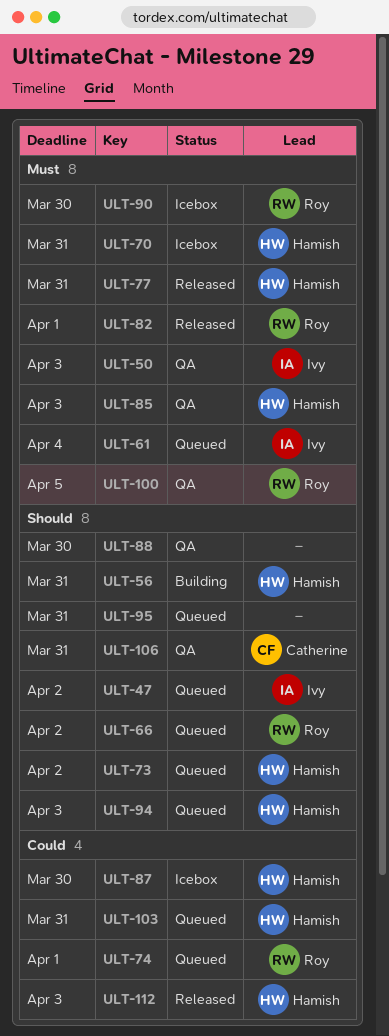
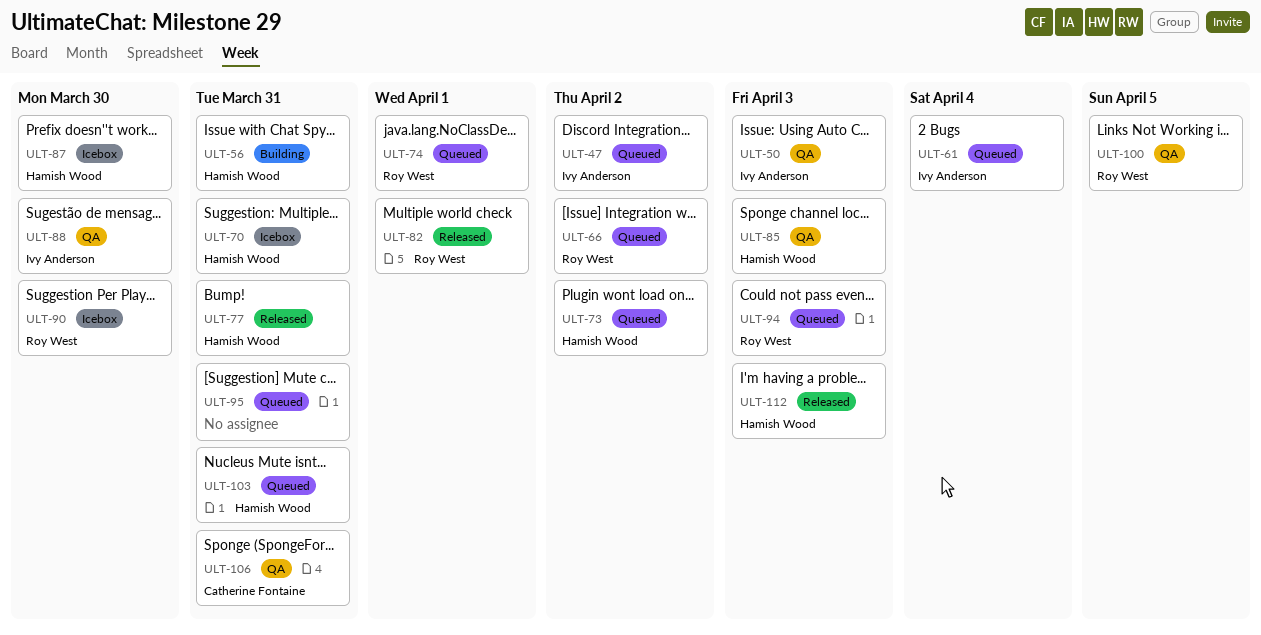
ULT-88, owner: none -> Ivy Anderson
ULT-94, owner: Hamish Wood -> Roy West

